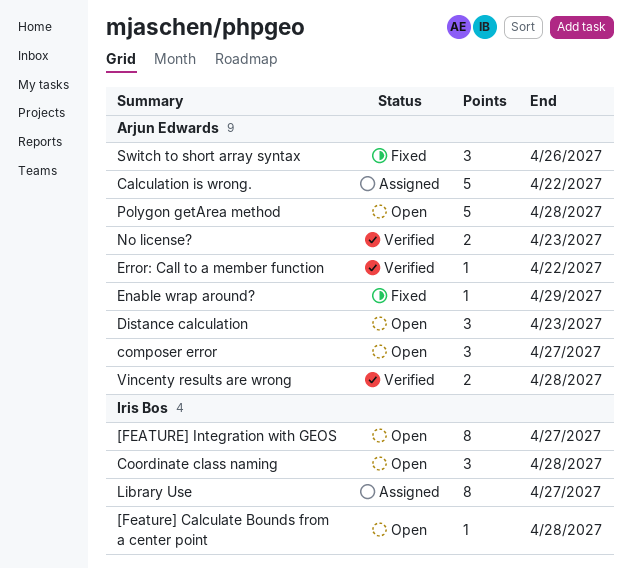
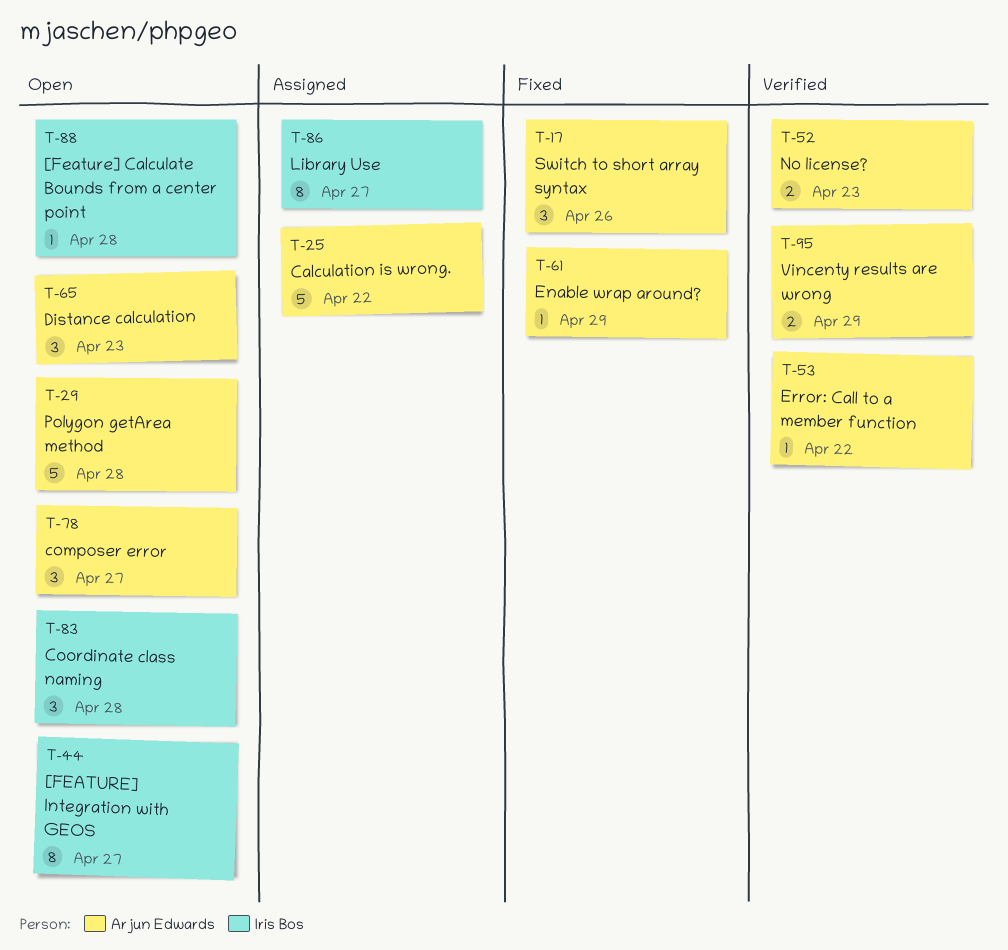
Vincenty results are wrong, due: Apr 28 -> Apr 29

